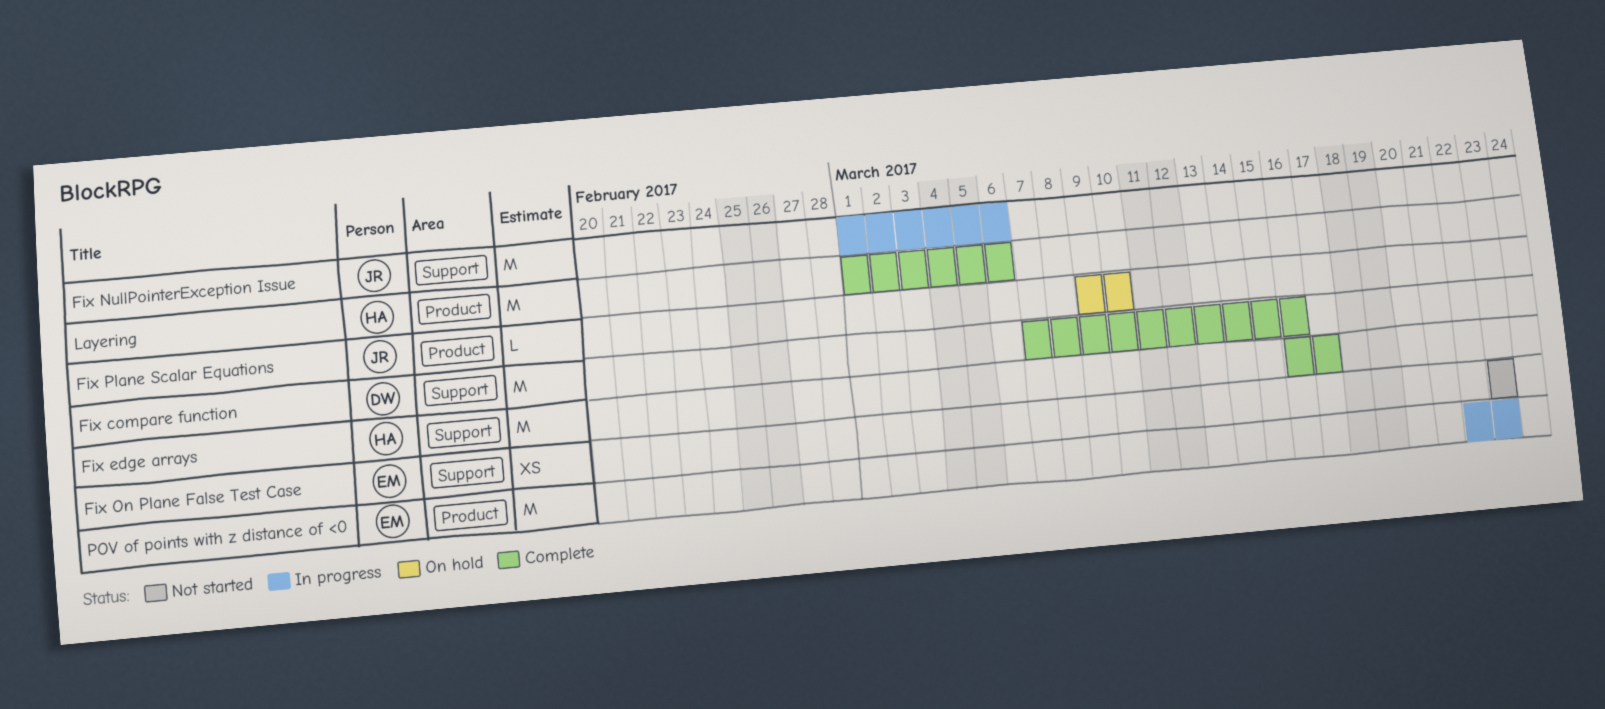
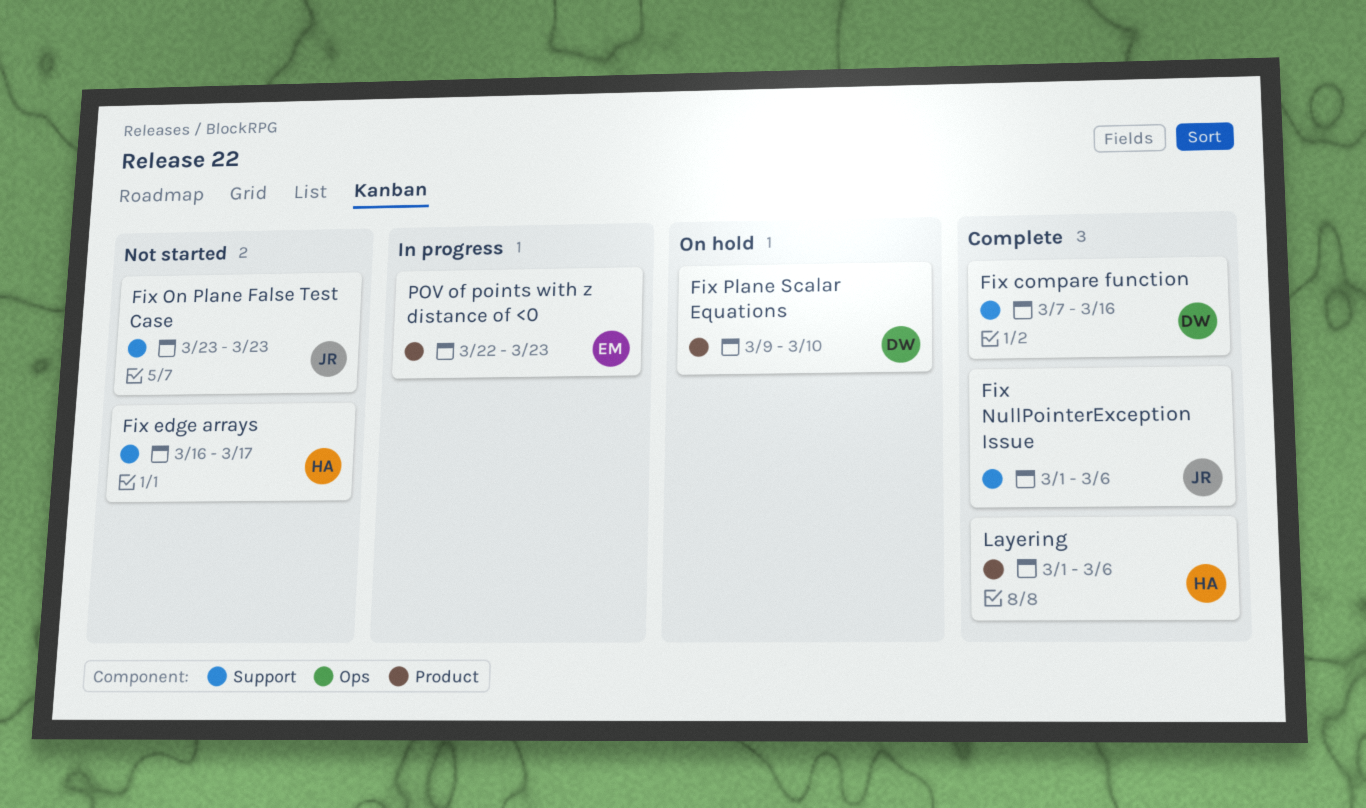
Fix edge arrays, status: Complete -> Not started
Fix NullPointerException Issue, status: In progress -> Complete
Fix On Plane False Test Case, owner: EM -> JR
Fix Plane Scalar Equations, owner: JR -> DW

